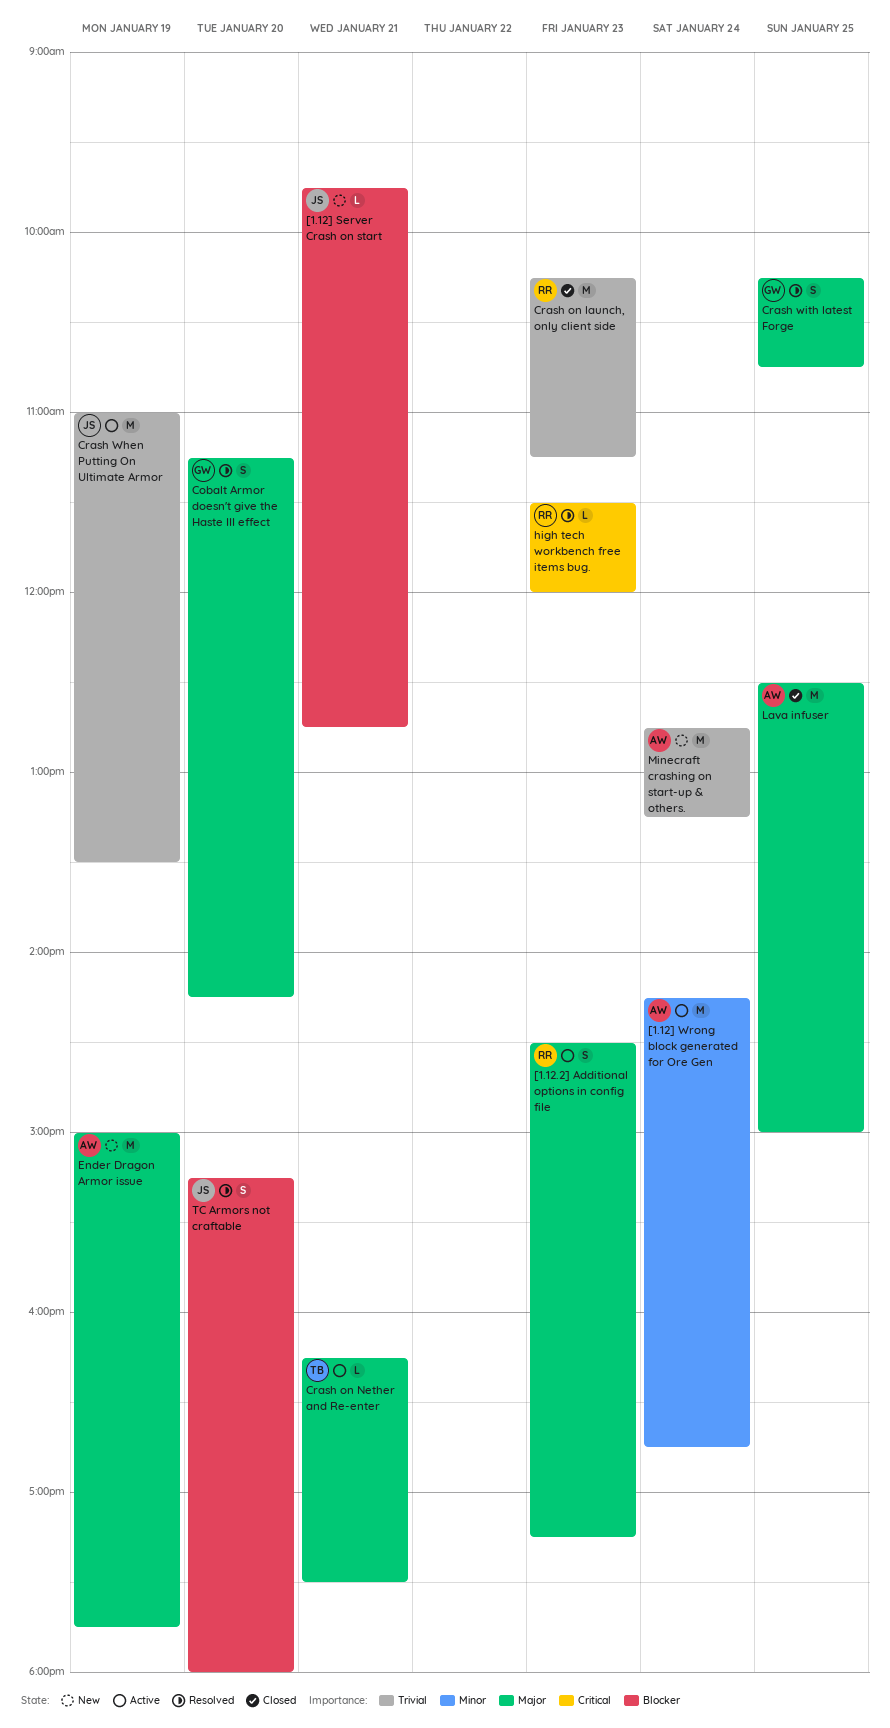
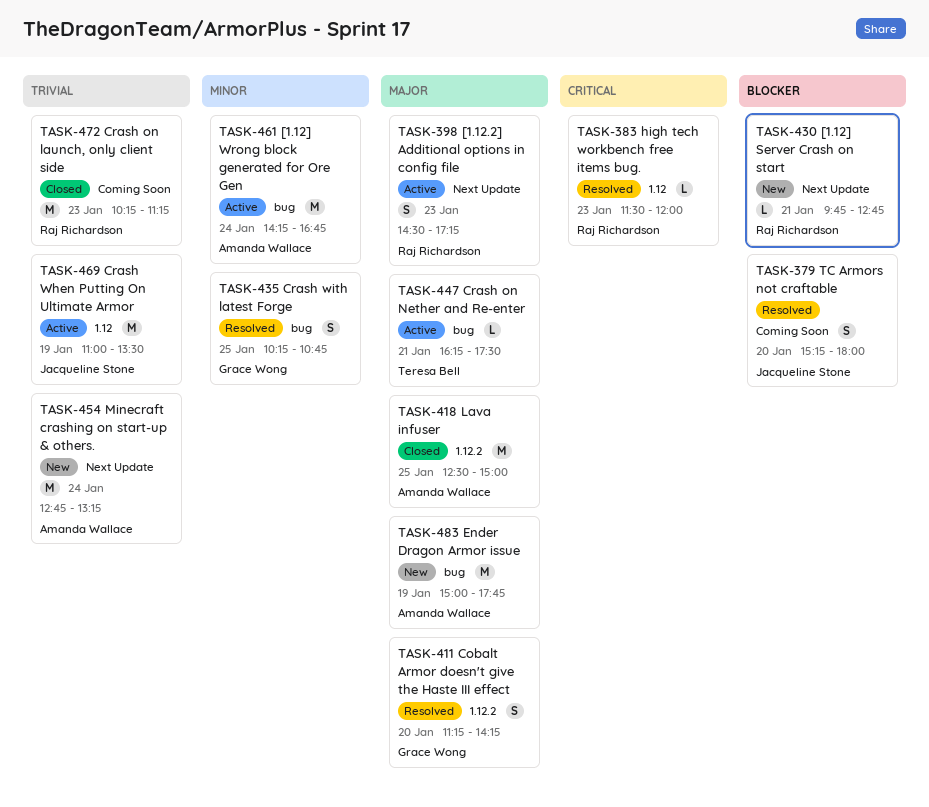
[1.12] Server Crash on start, owner: Jacqueline Stone -> Raj Richardson
Crash with latest Forge, priority: Major -> Minor

